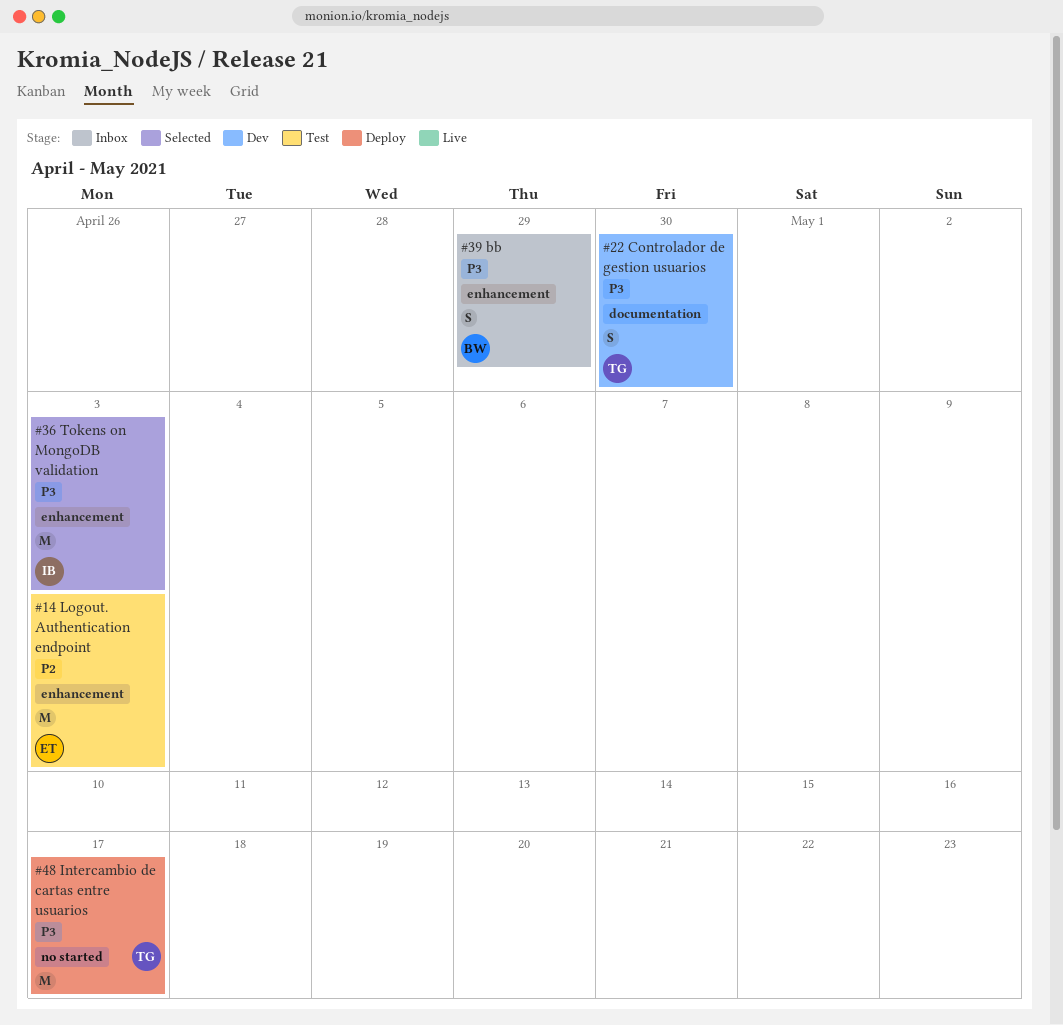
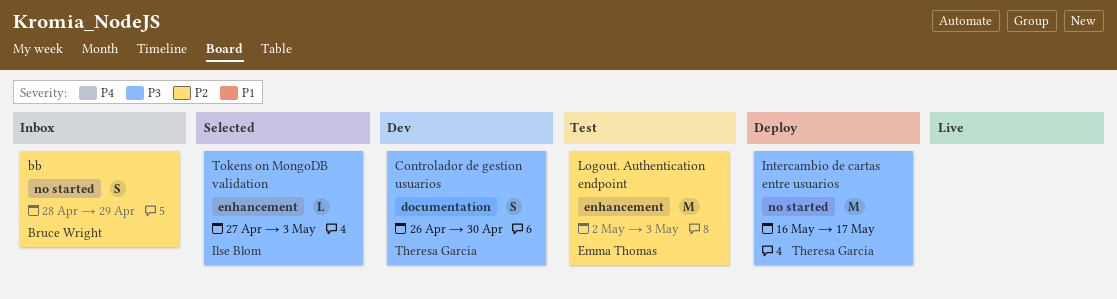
bb, priority: P3 -> P2
bb, label: enhancement -> no started
Tokens on MongoDB validation, estimate: M -> L

